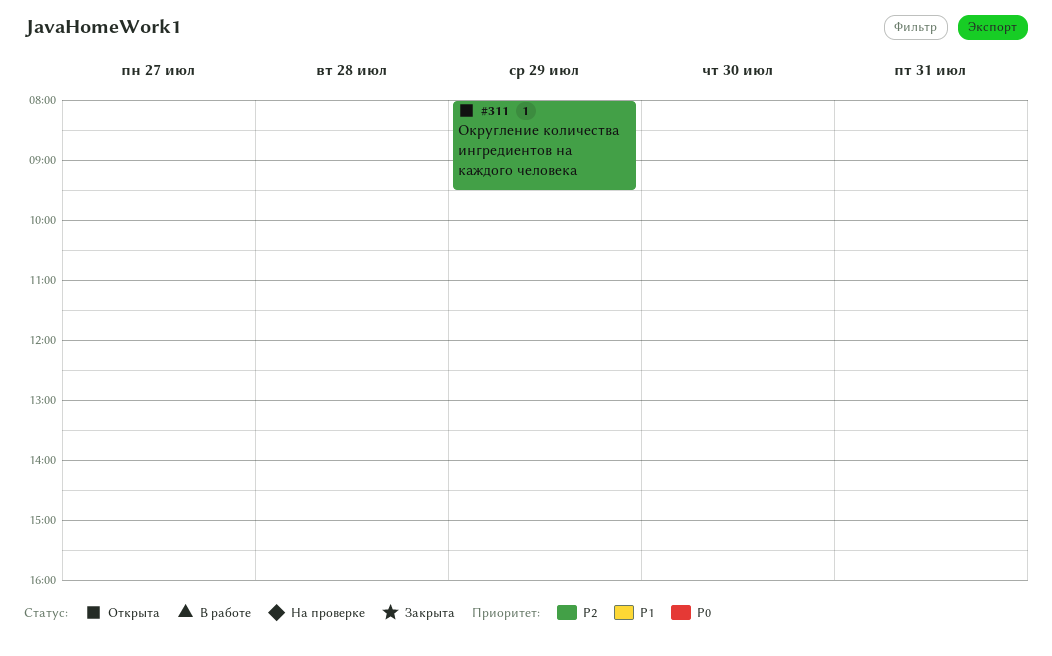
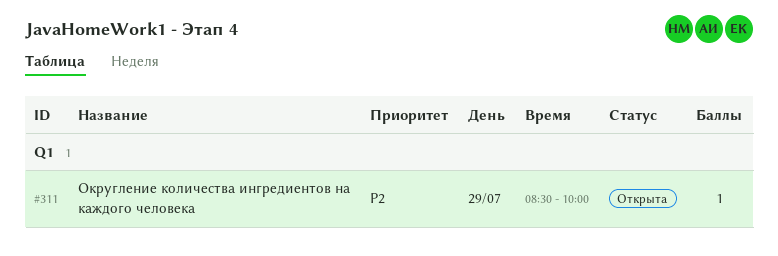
#311, begins: 08:00 -> 08:30
#311, ends: 09:30 -> 10:00

